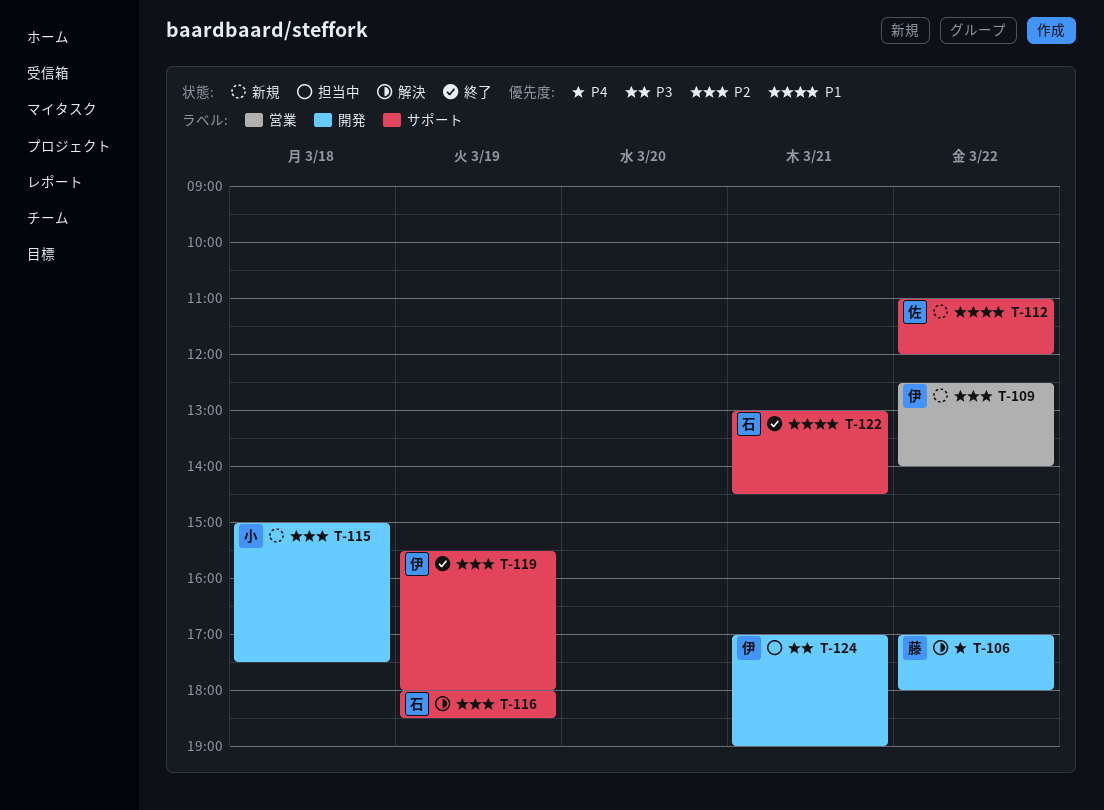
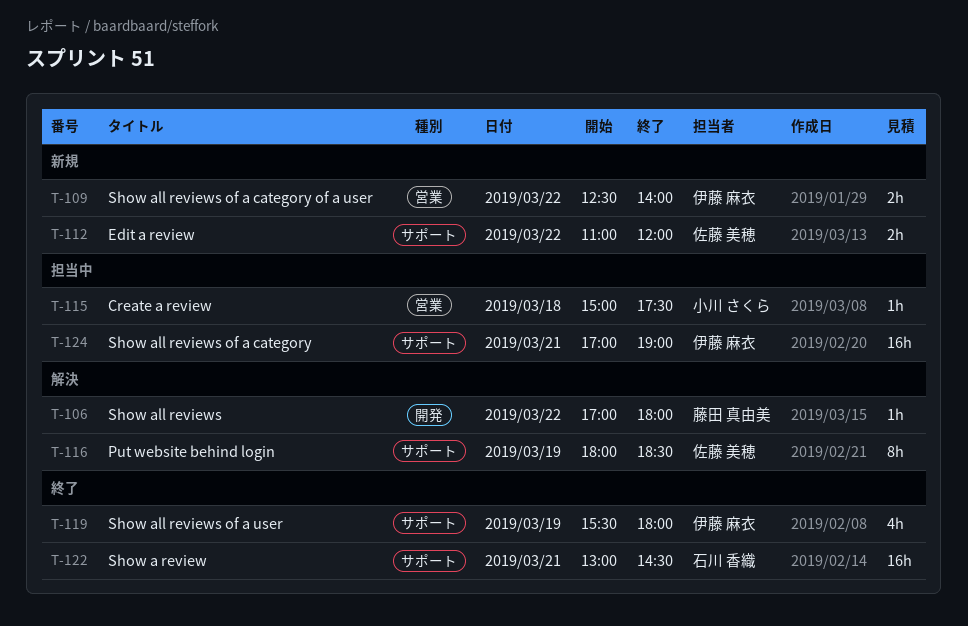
T-115, status: 新規 -> 担当中
T-115, label: 開発 -> 営業
T-116, owner: 石川 香織 -> 佐藤 美穂
T-124, label: 開発 -> サポート

